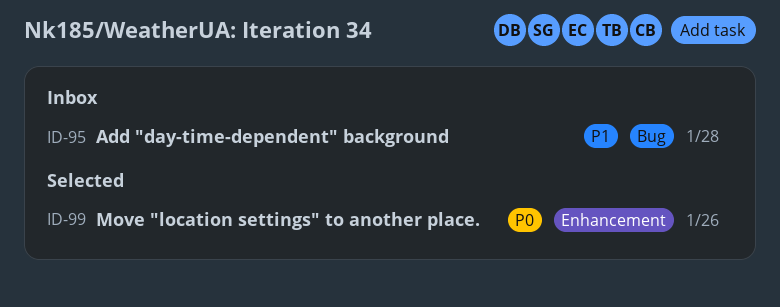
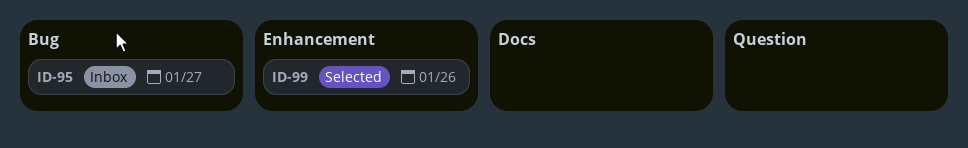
ID-95, due: Jan 28 -> Jan 27

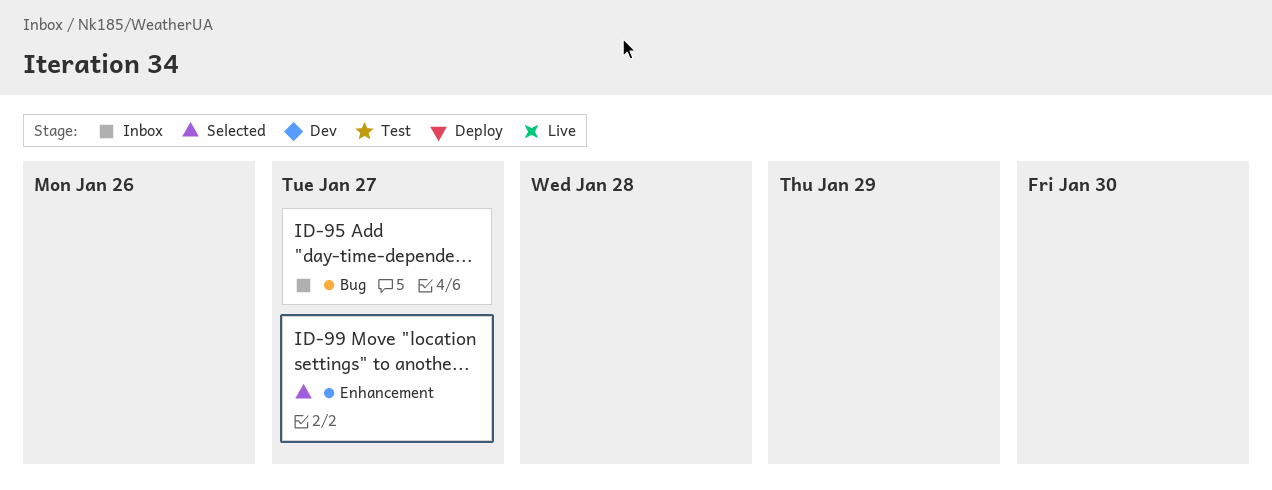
ID-99, due: Jan 26 -> Jan 27

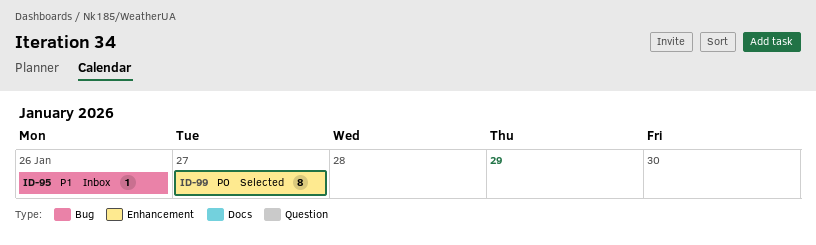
ID-95, due: Jan 27 -> Jan 26

